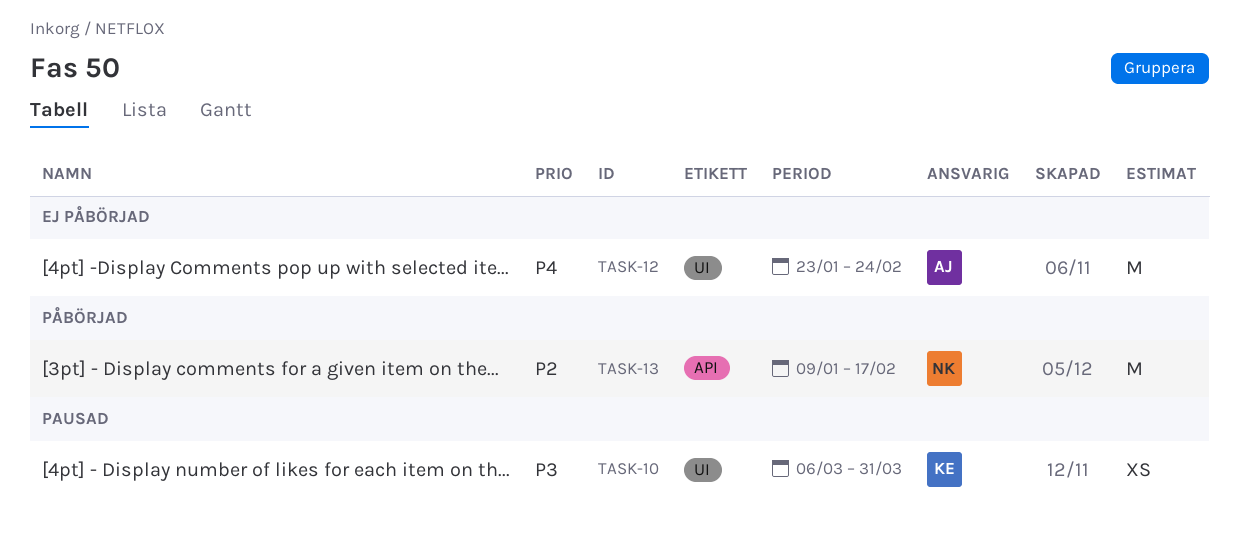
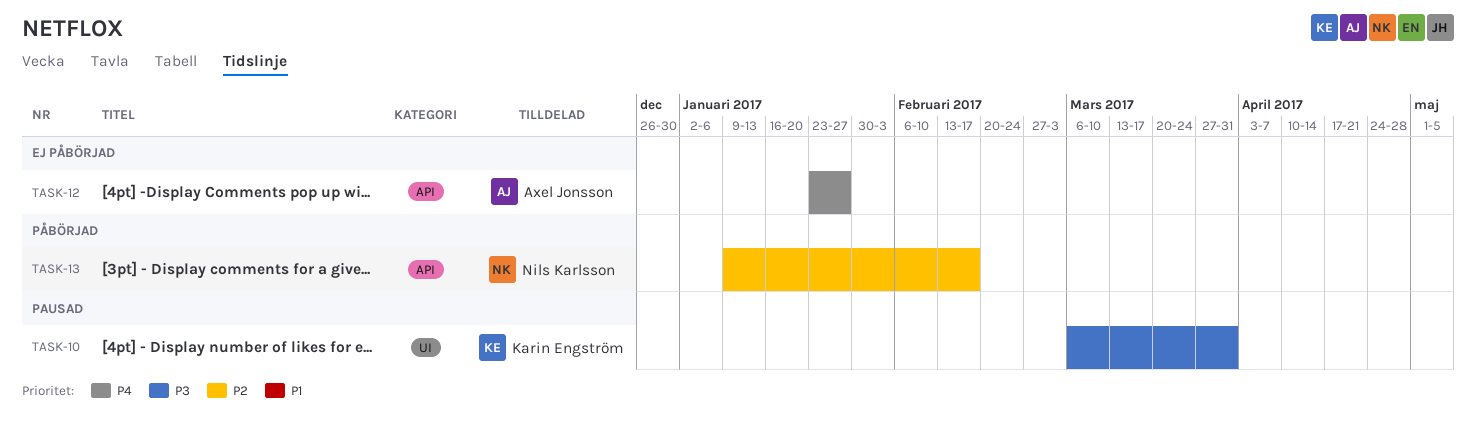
TASK-12, label: UI -> API
TASK-12, due: Feb 24 -> Jan 27

